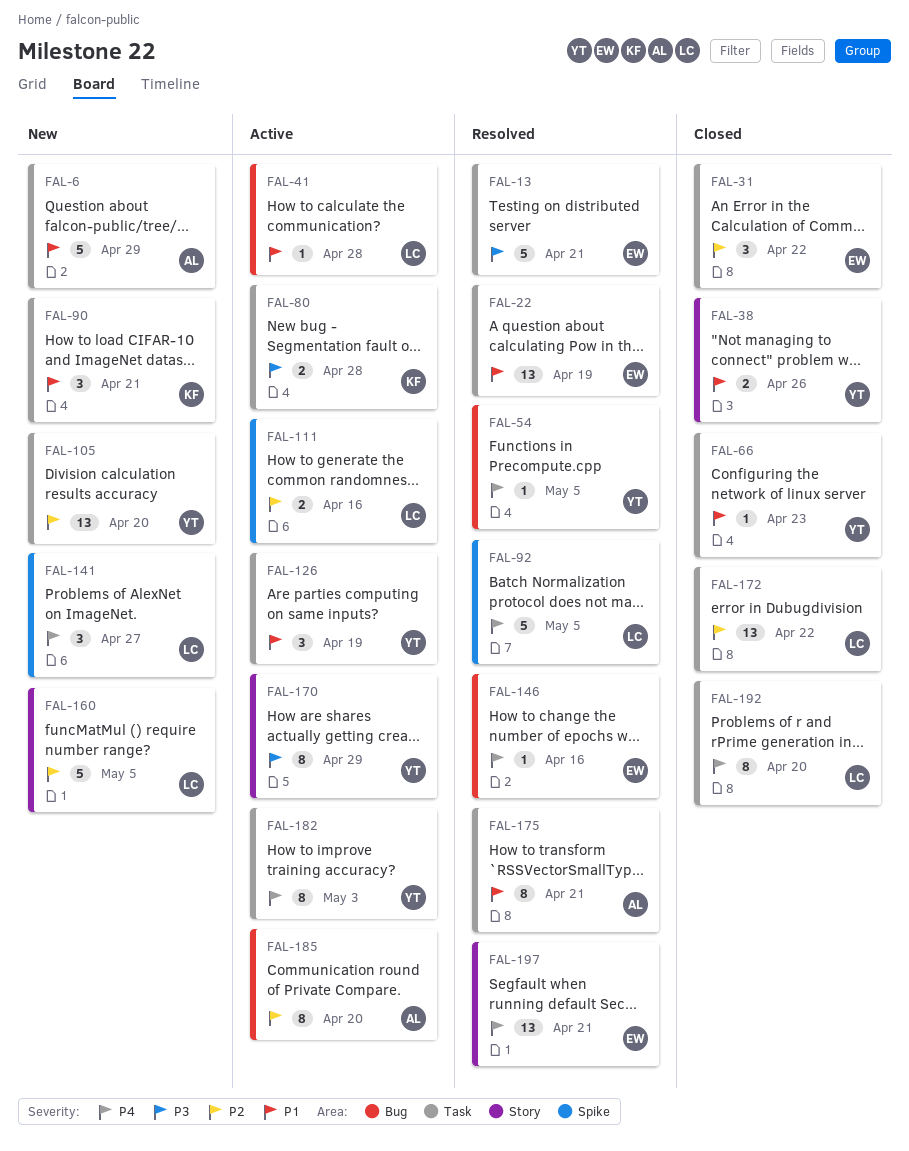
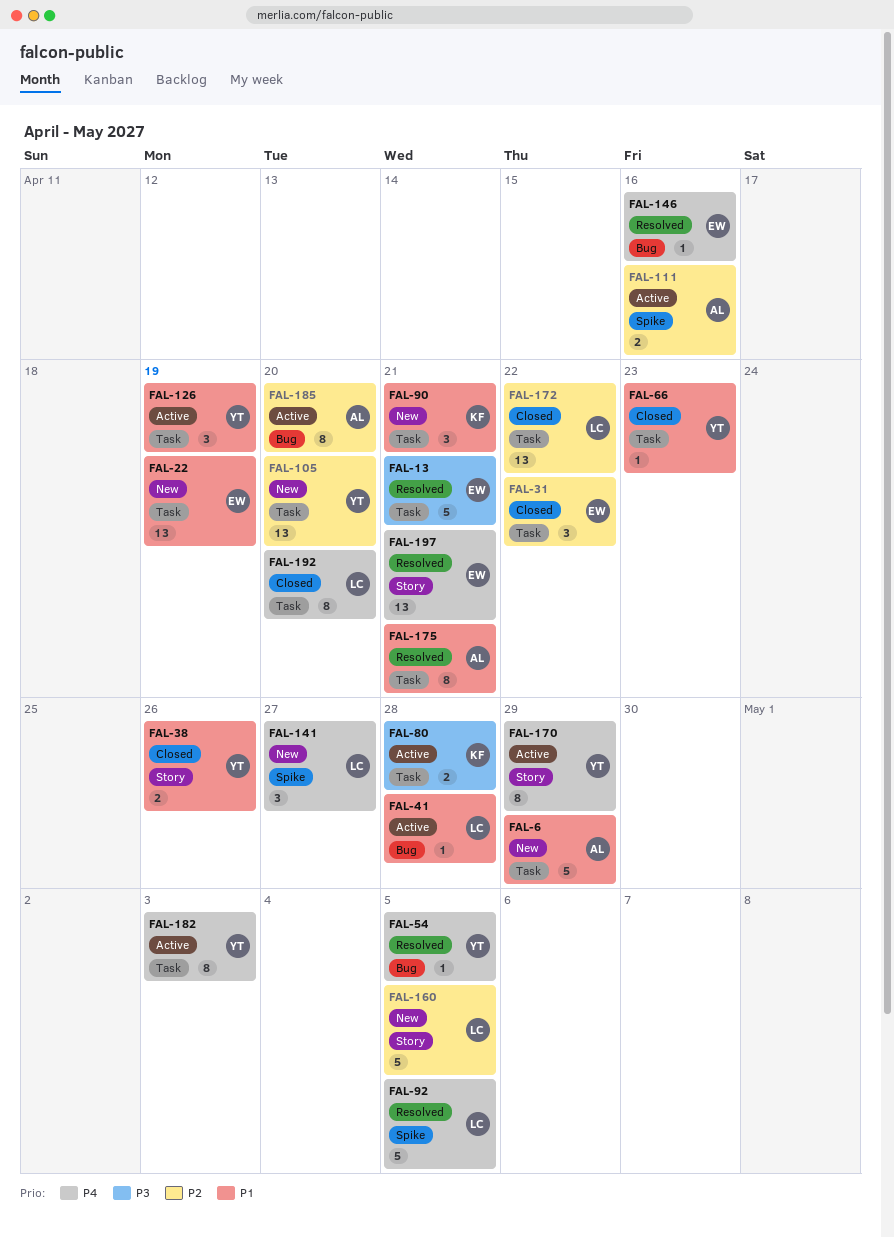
FAL-22, status: Resolved -> New
FAL-111, owner: LC -> AL
FAL-170, priority: P3 -> P4

